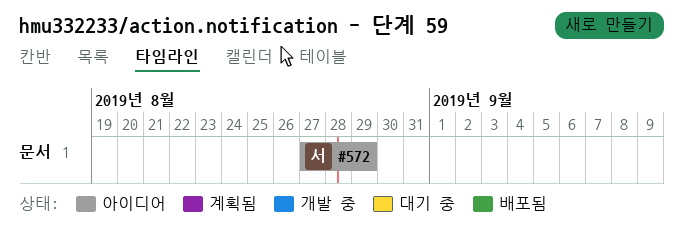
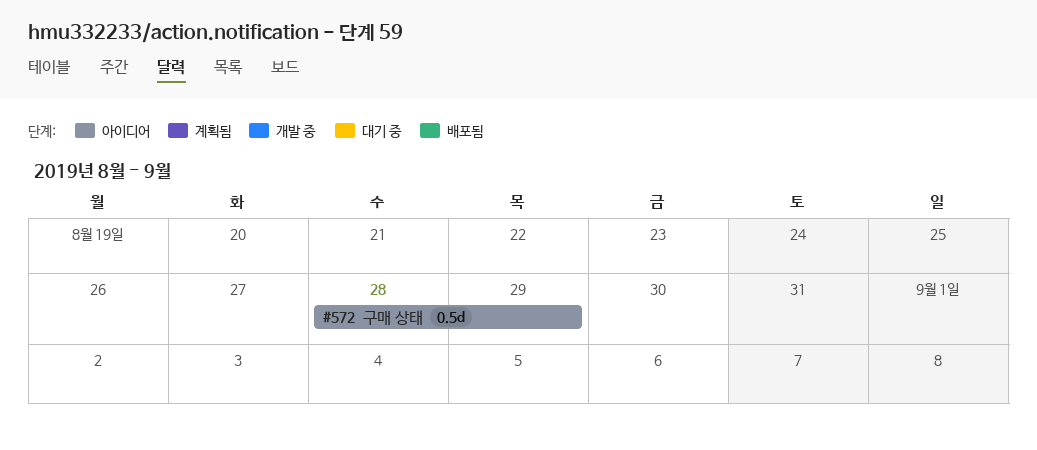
#572, start: Aug 27 -> Aug 28

